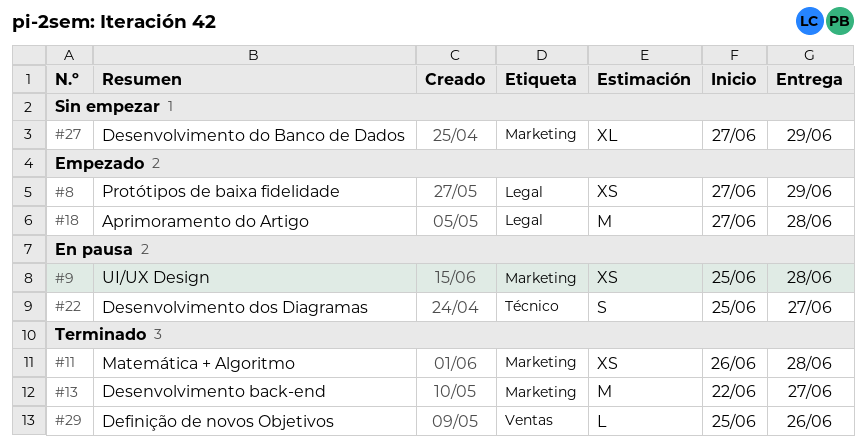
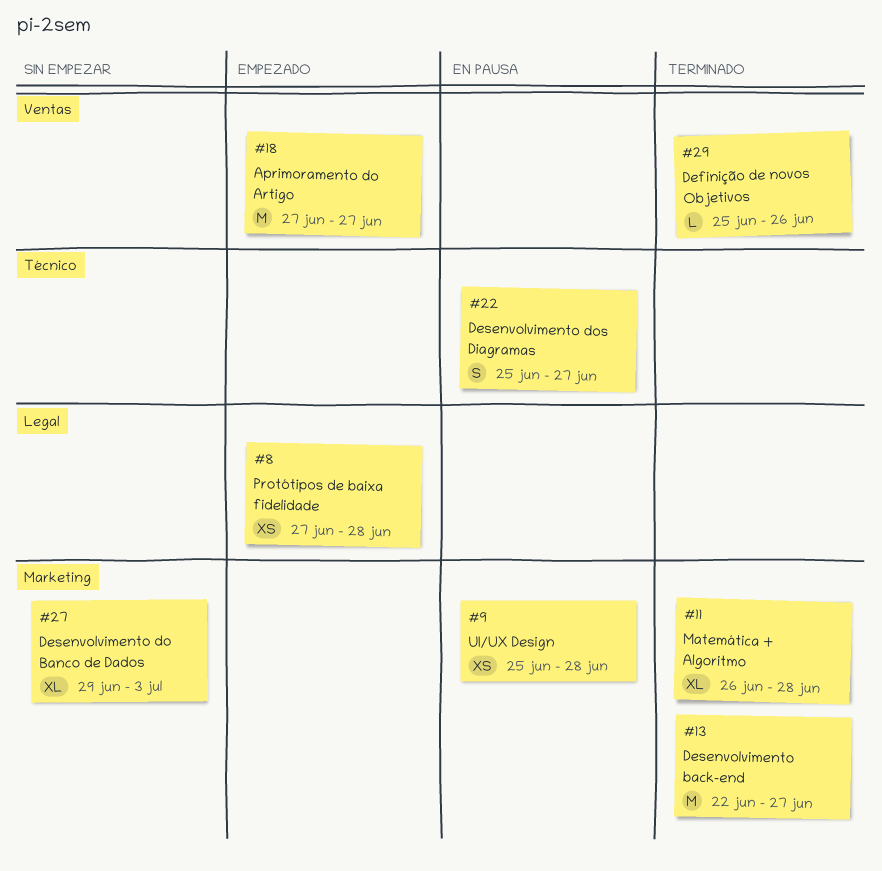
#8, due: Jun 29 -> Jun 28
#11, estimate: XS -> XL
#18, label: Legal -> Ventas
#18, due: Jun 28 -> Jun 27
#27, start: Jun 27 -> Jun 29
#27, due: Jun 29 -> Jul 3

